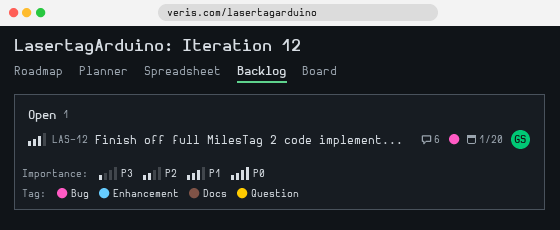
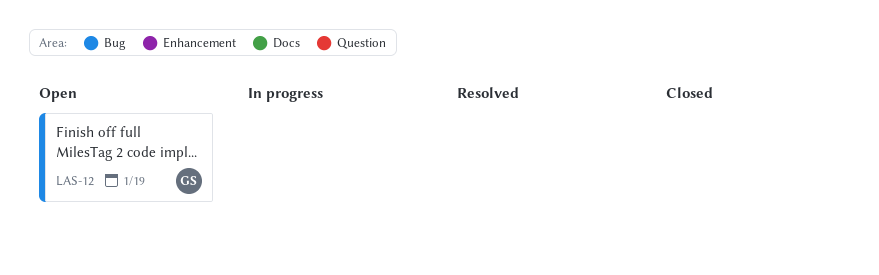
LAS-12, due: Jan 20 -> Jan 19

